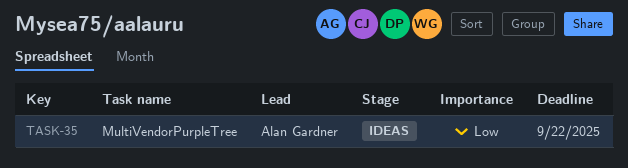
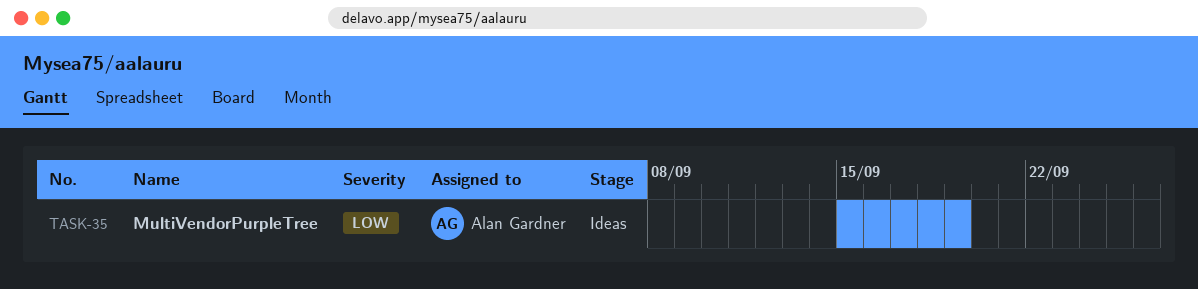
TASK-35, due: Sep 22 -> Sep 19

